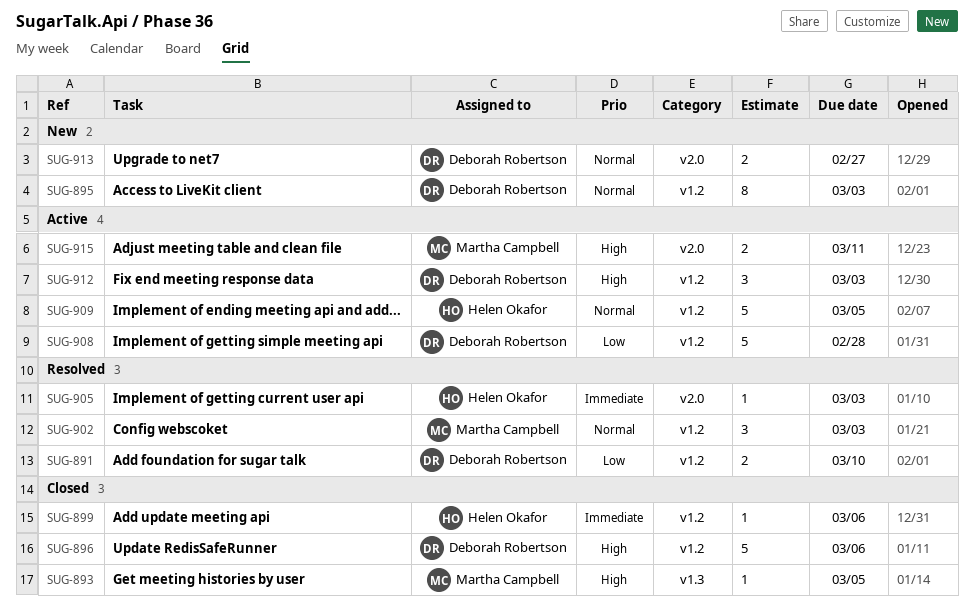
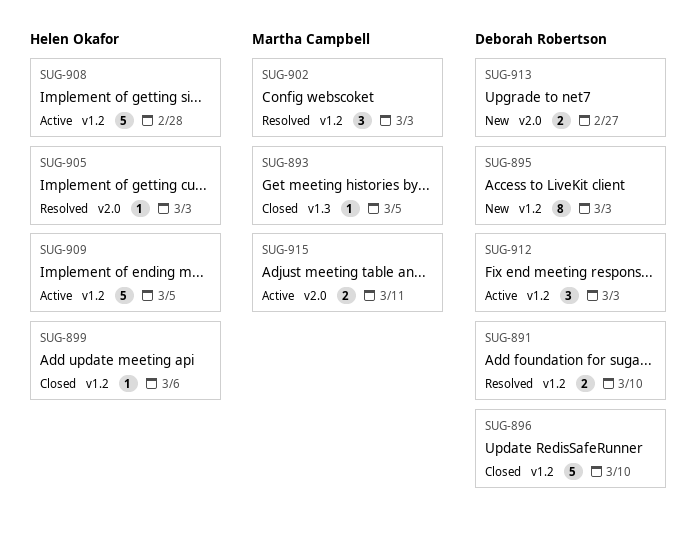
SUG-896, due: Mar 6 -> Mar 10
SUG-908, owner: Deborah Robertson -> Helen Okafor

